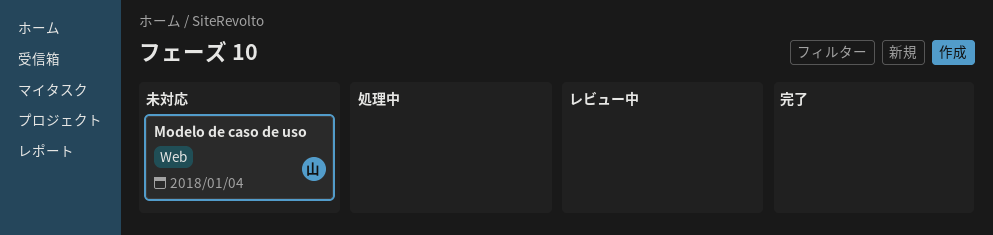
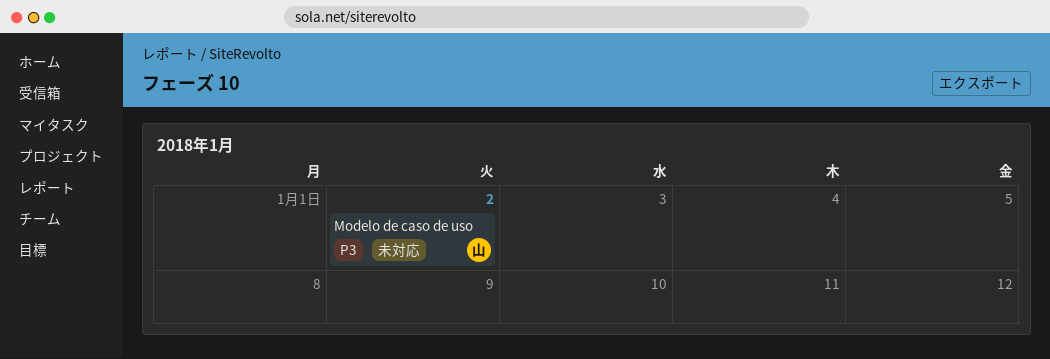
Modelo de caso de uso, due: Jan 4 -> Jan 2

